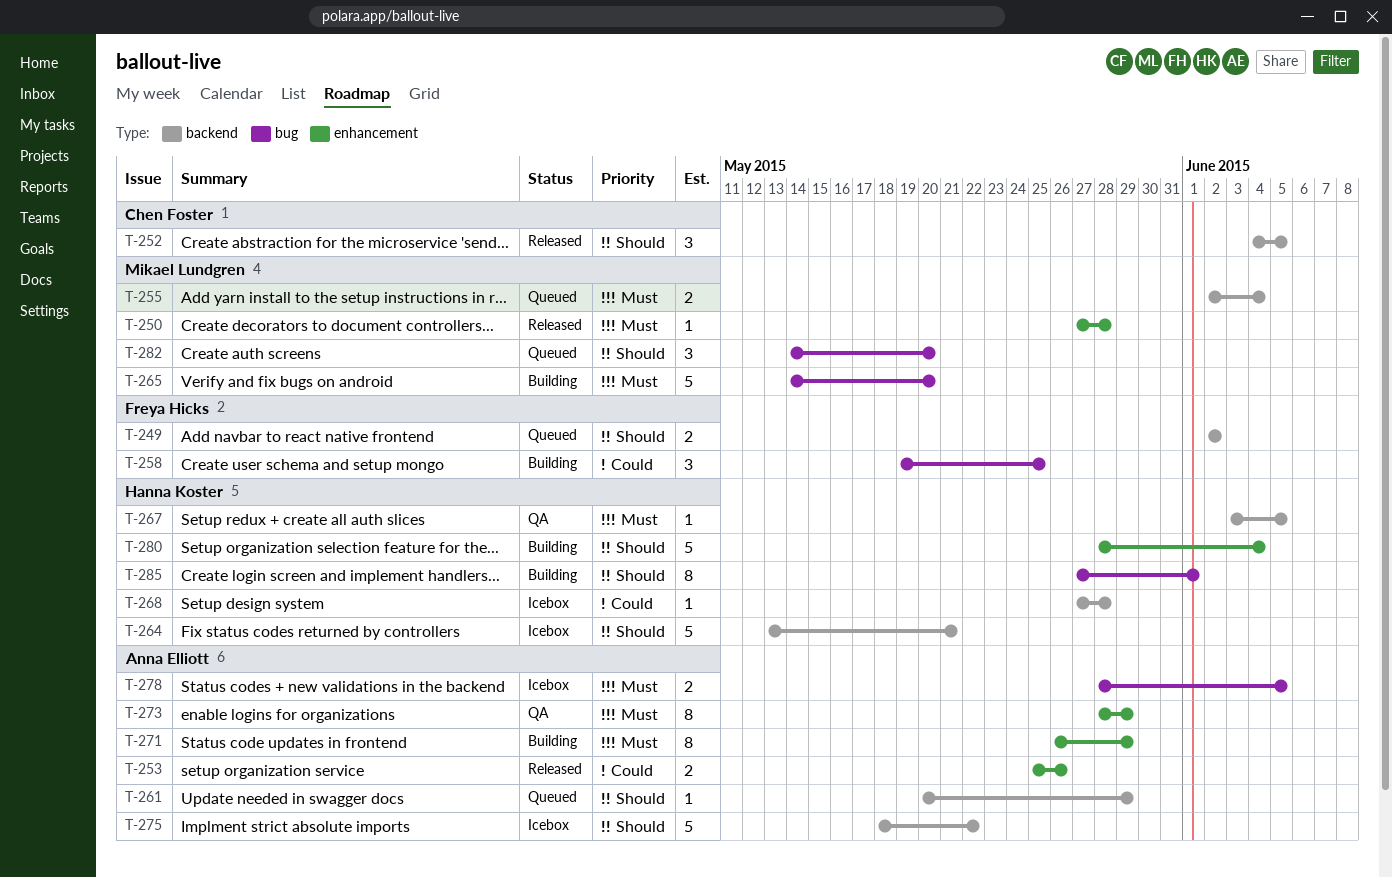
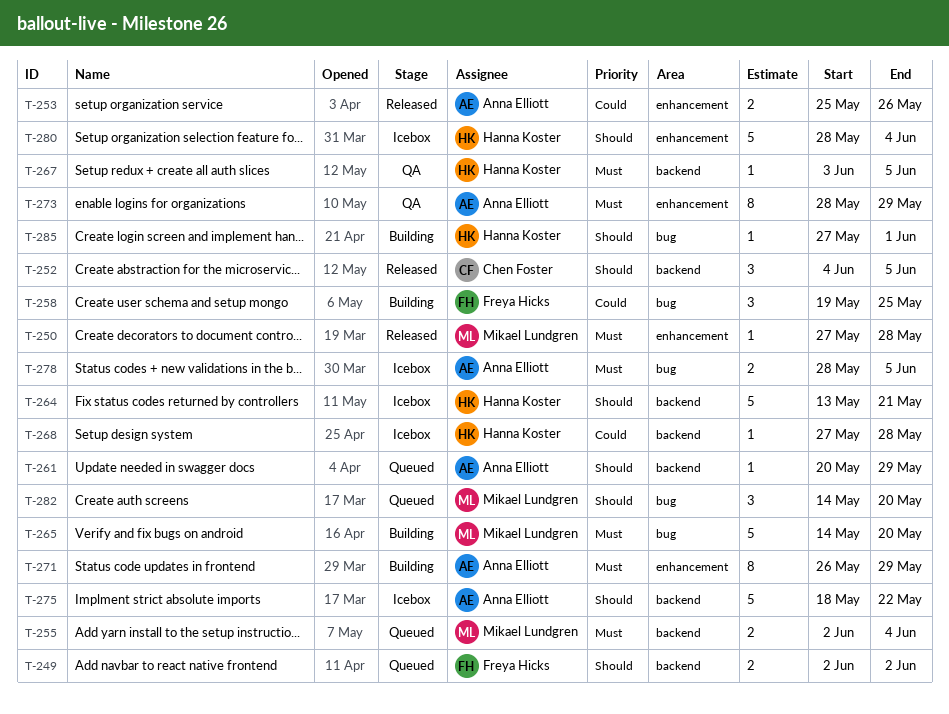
T-280, status: Building -> Icebox
T-285, estimate: 8 -> 1

